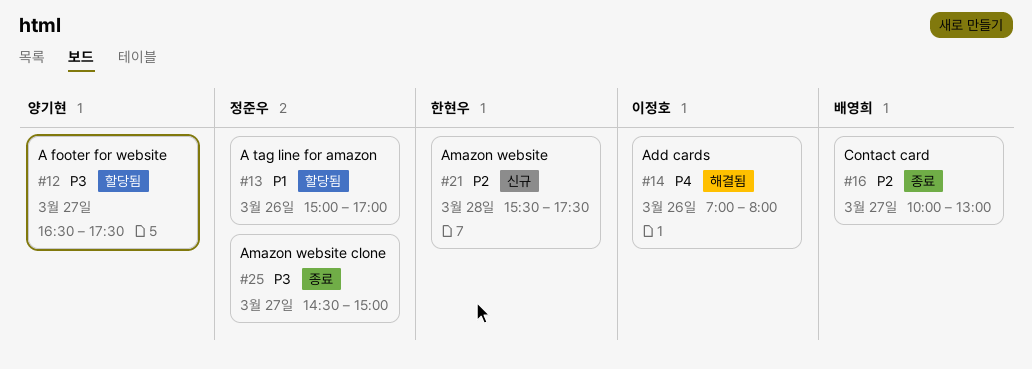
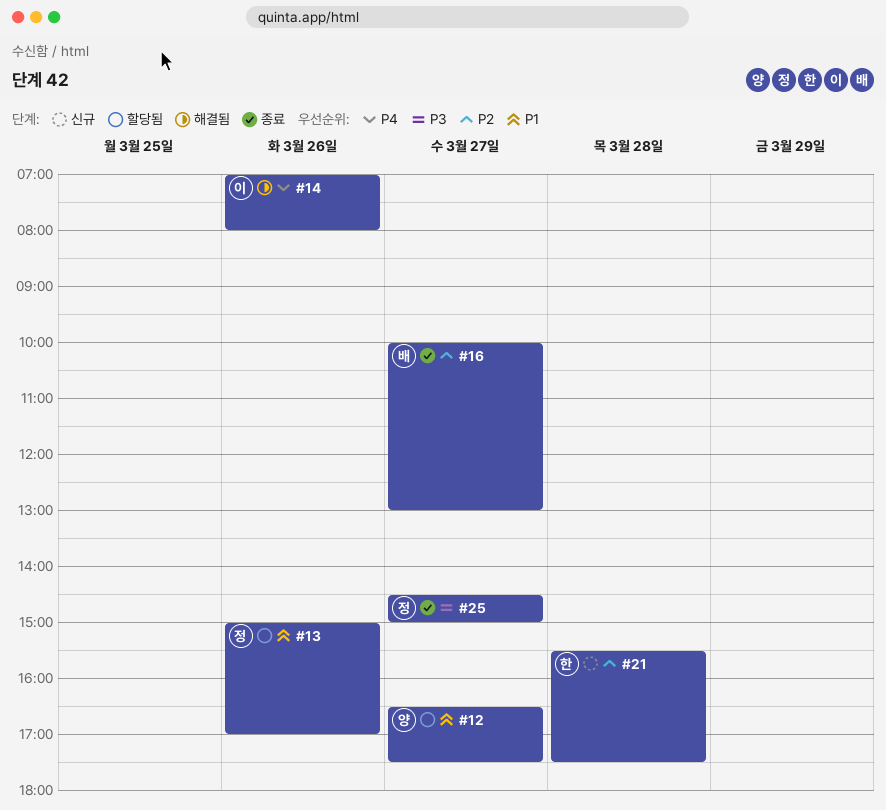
#12, priority: P3 -> P1

